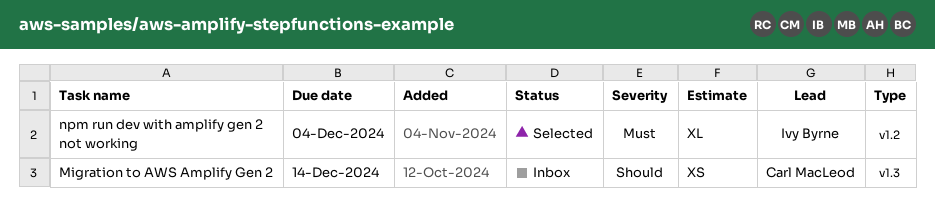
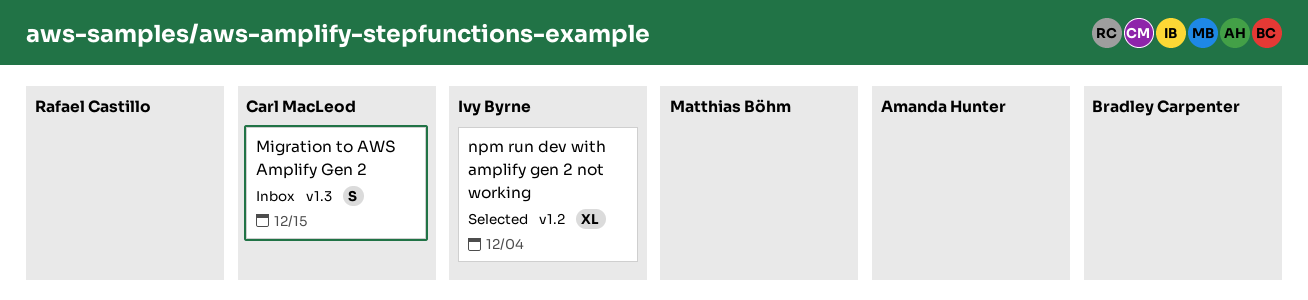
Migration to AWS Amplify Gen 2, estimate: XS -> S
Migration to AWS Amplify Gen 2, due: Dec 14 -> Dec 15

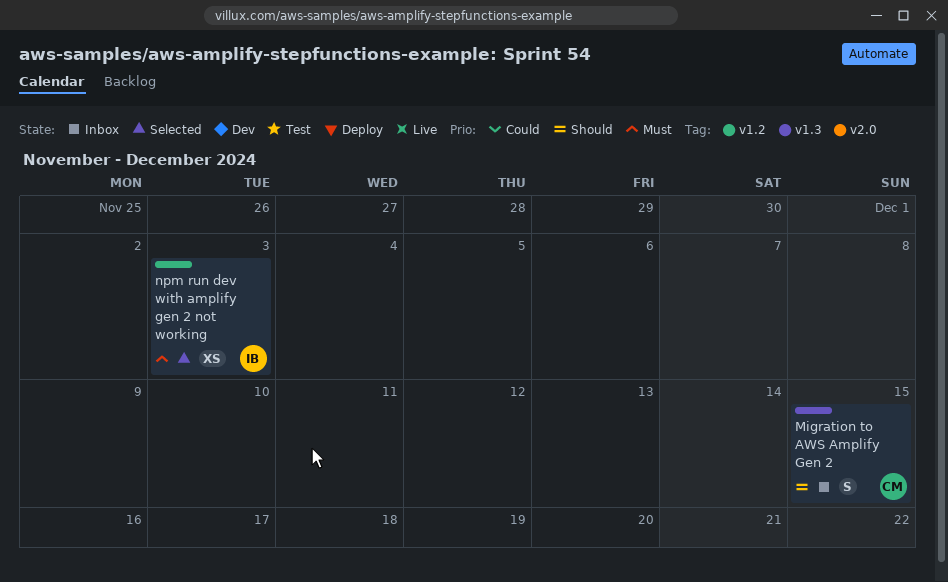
npm run dev with amplify gen 2 not working, estimate: XL -> XS
npm run dev with amplify gen 2 not working, due: Dec 4 -> Dec 3

